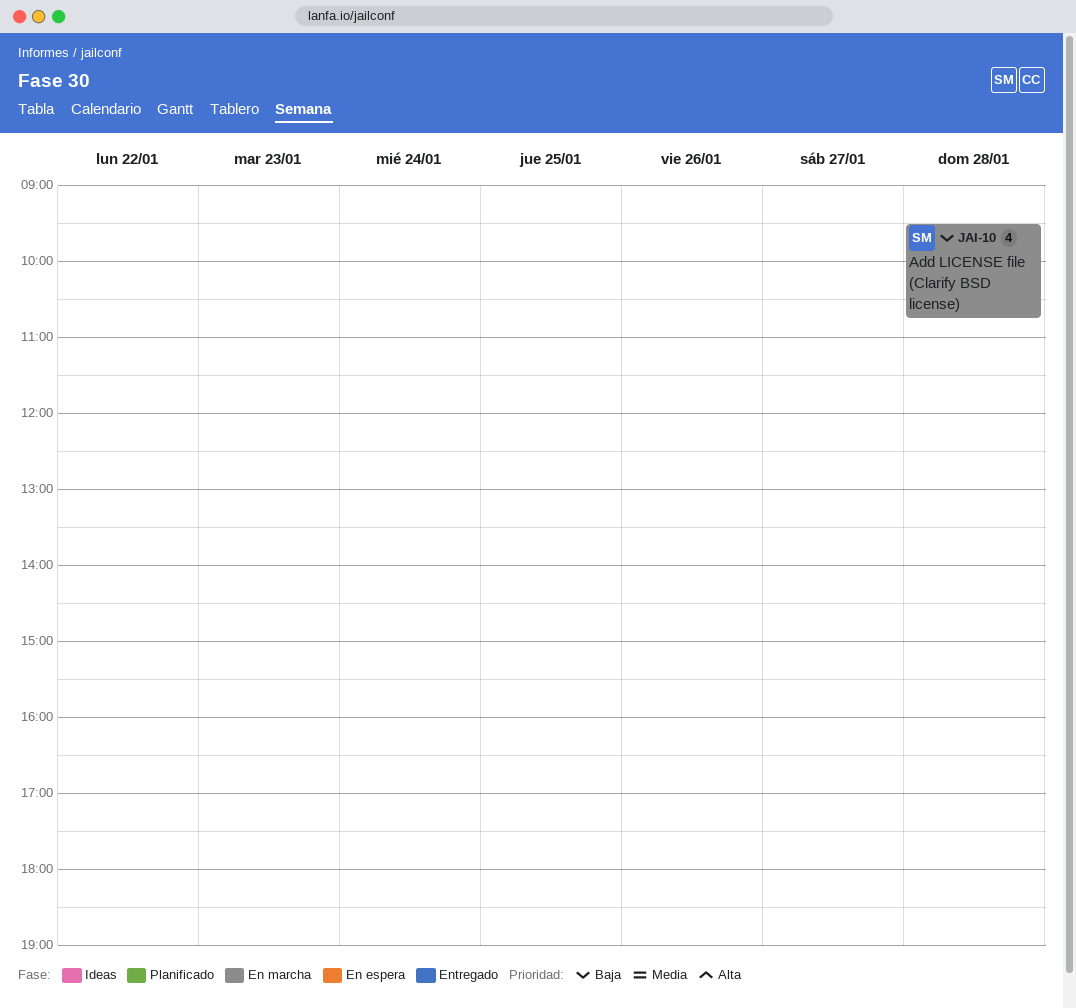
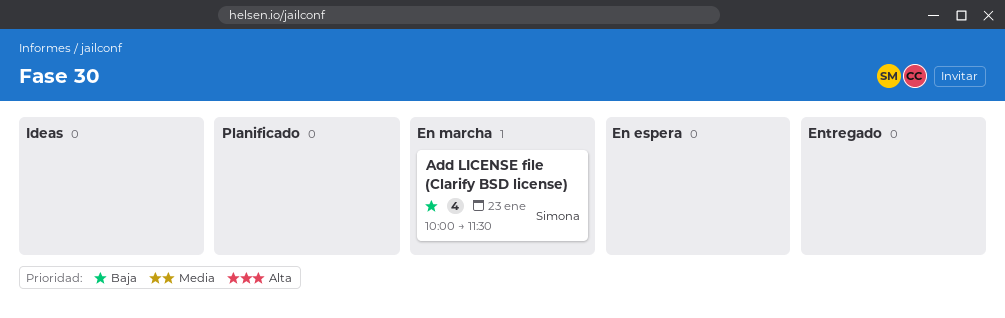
Add LICENSE file (Clarify BSD license), day: Jan 28 -> Jan 23
Add LICENSE file (Clarify BSD license), begins: 09:30 -> 10:00
Add LICENSE file (Clarify BSD license), ends: 10:45 -> 11:30

